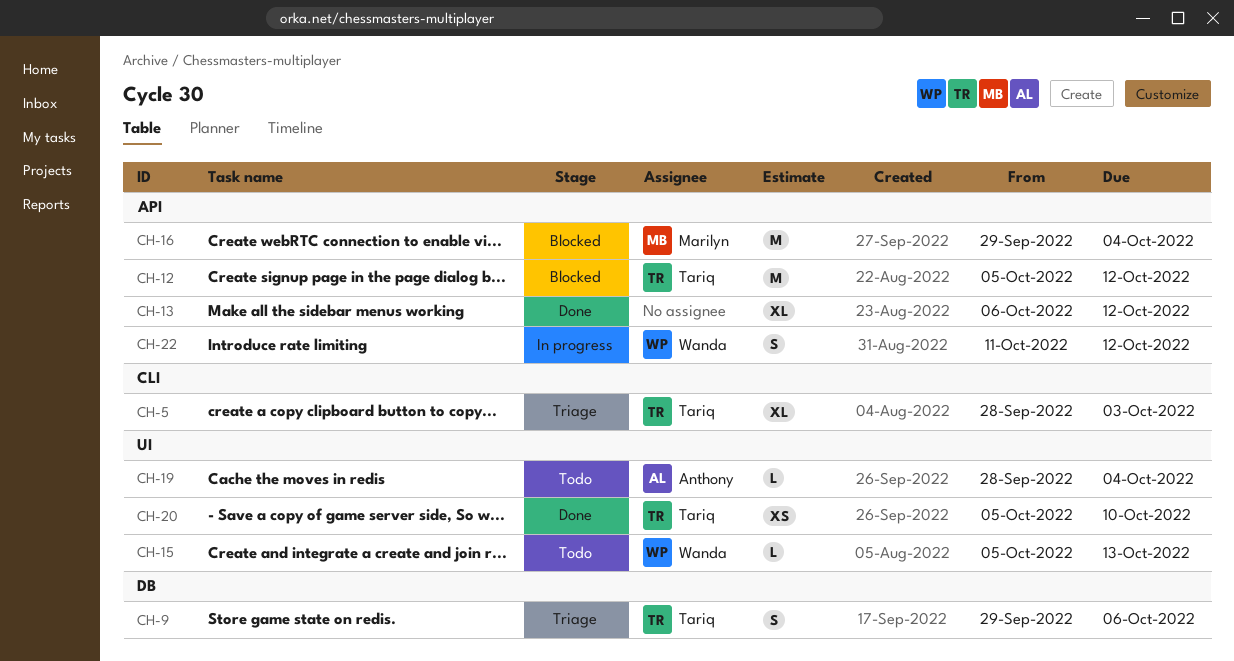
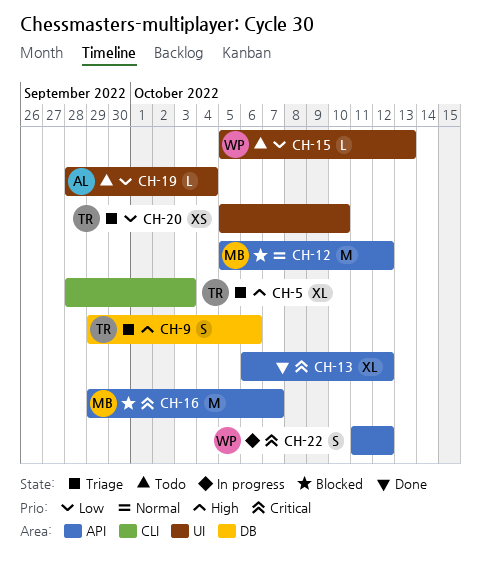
CH-12, owner: Tariq -> Marilyn
CH-16, due: Oct 4 -> Oct 7
CH-20, status: Done -> Triage

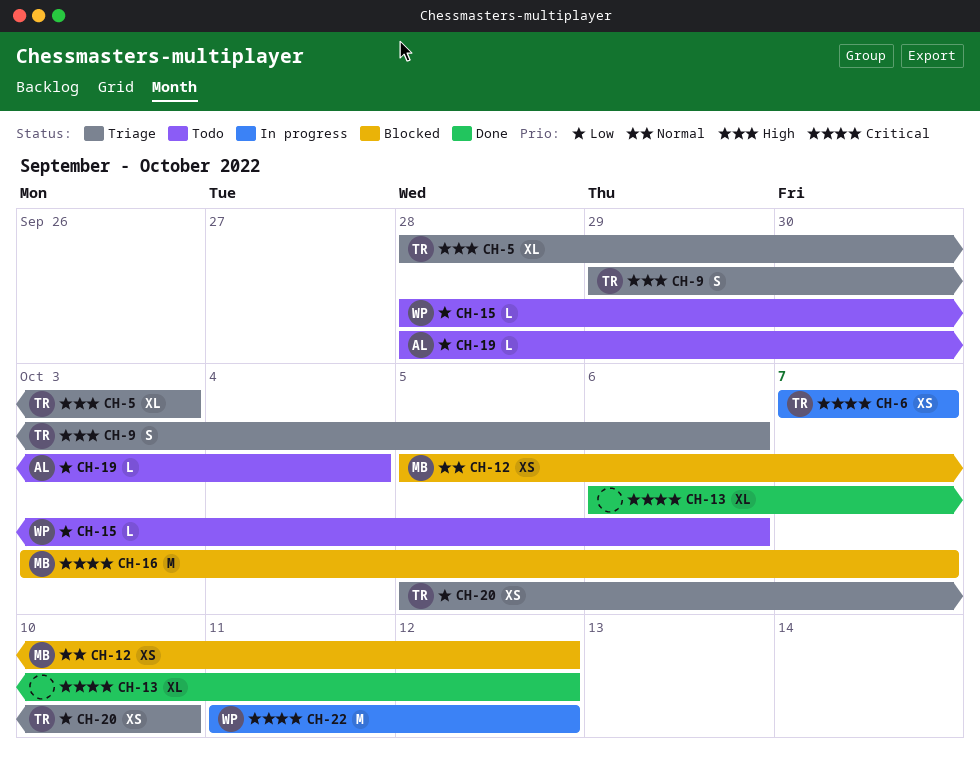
CH-6: none -> present
CH-12, estimate: M -> XS
CH-15, start: Oct 5 -> Sep 28
CH-15, due: Oct 13 -> Oct 6
CH-16, start: Sep 29 -> Oct 3
CH-22, estimate: S -> M

